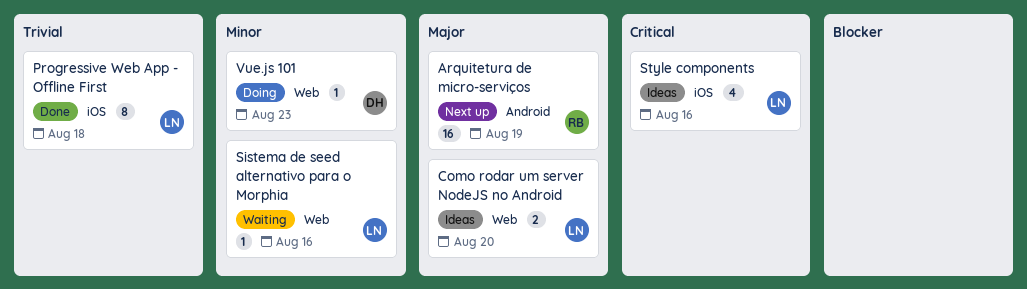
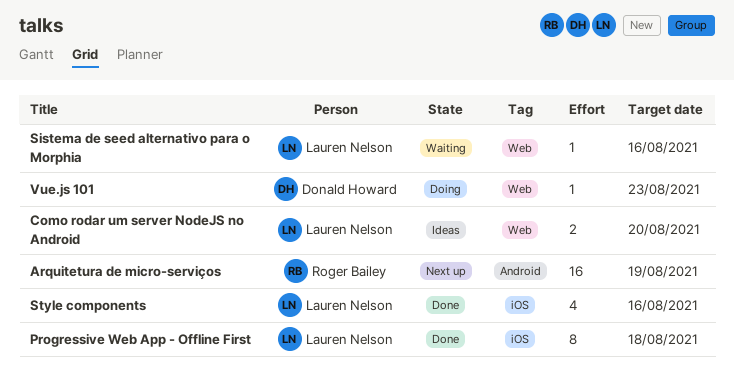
Style components, status: Ideas -> Done

